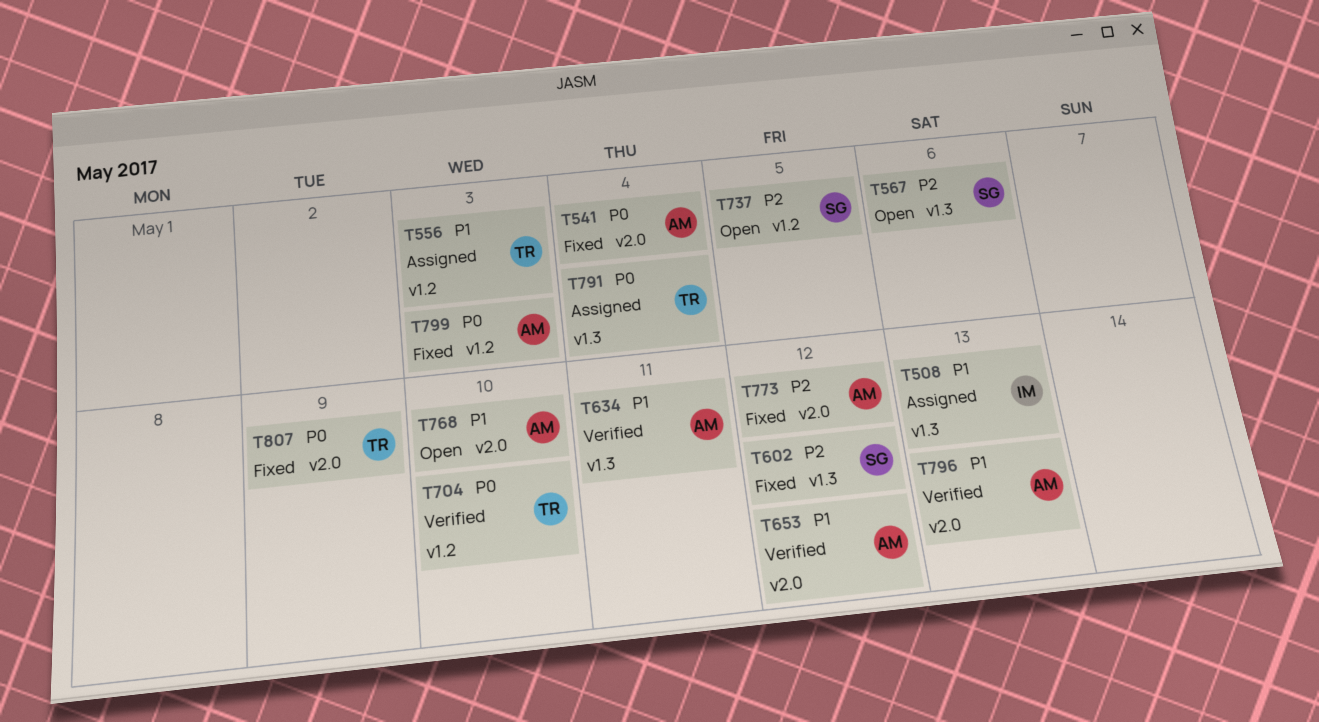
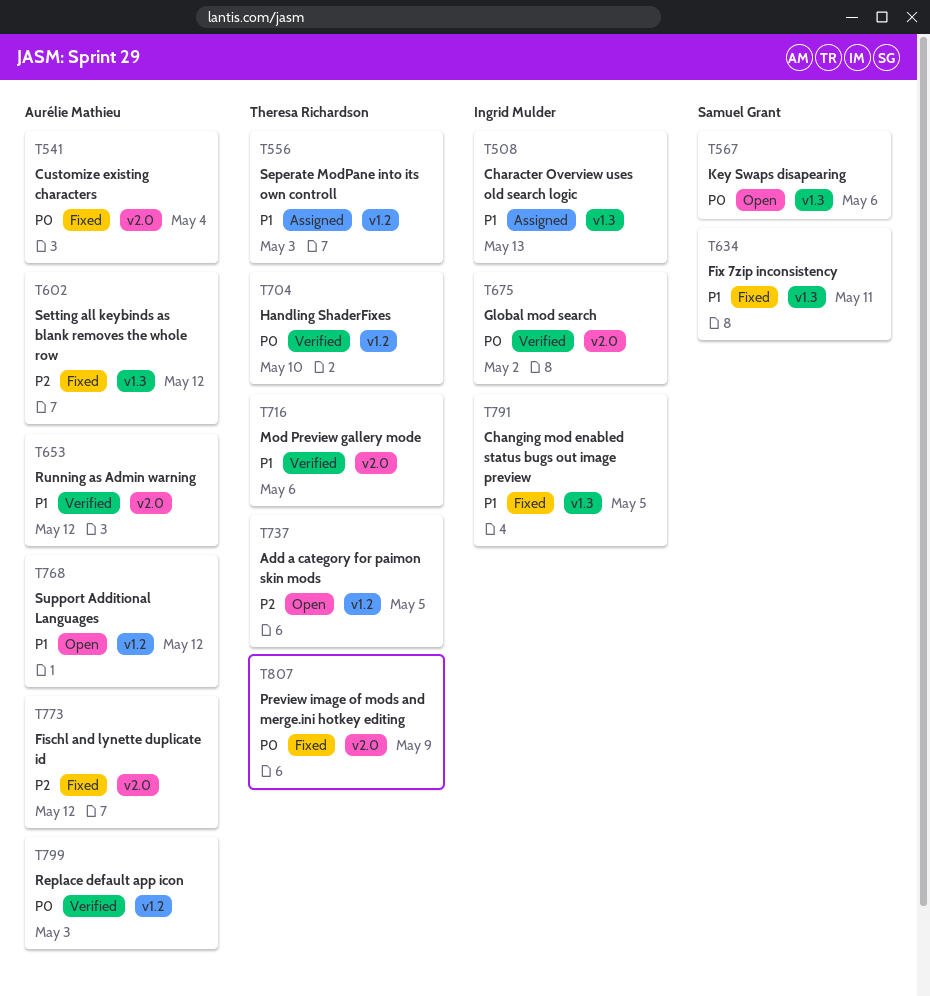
T567, priority: P2 -> P0
T602, owner: Samuel Grant -> Aurélie Mathieu
T634, status: Verified -> Fixed
T634, owner: Aurélie Mathieu -> Samuel Grant
T675: none -> present
T716: none -> present
T737, owner: Samuel Grant -> Theresa Richardson
T768, label: v2.0 -> v1.2
T768, due: May 10 -> May 12
T791, status: Assigned -> Fixed
T791, owner: Theresa Richardson -> Ingrid Mulder
T791, priority: P0 -> P1
T791, due: May 4 -> May 5
T796: present -> none
T799, status: Fixed -> Verified

